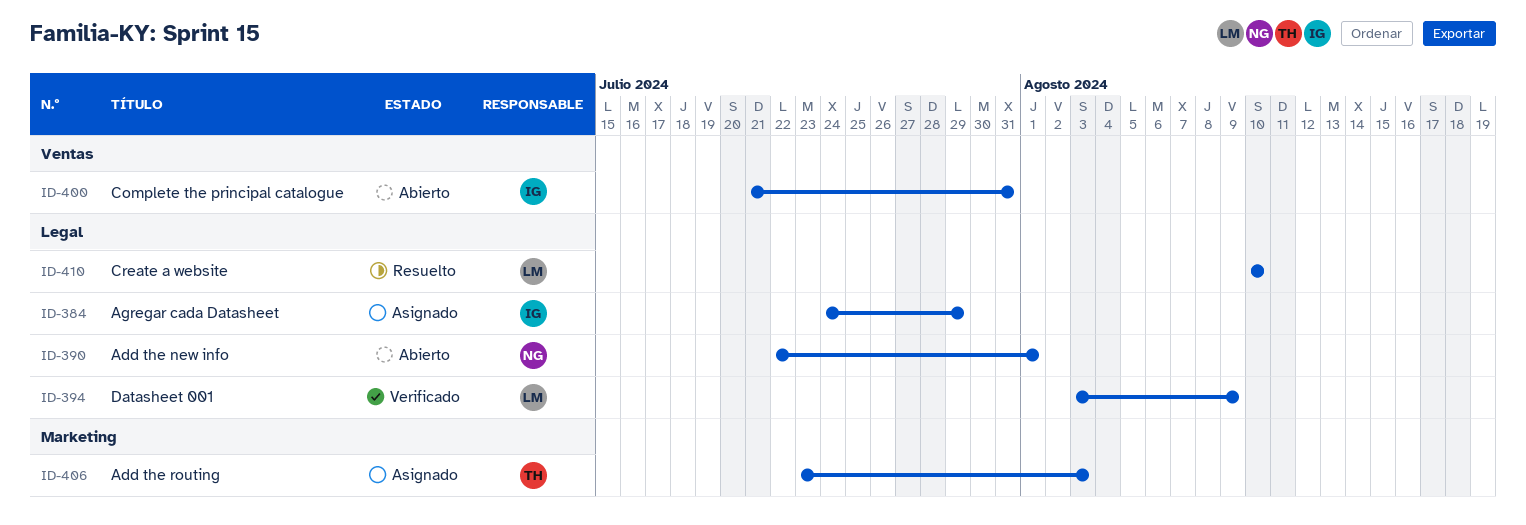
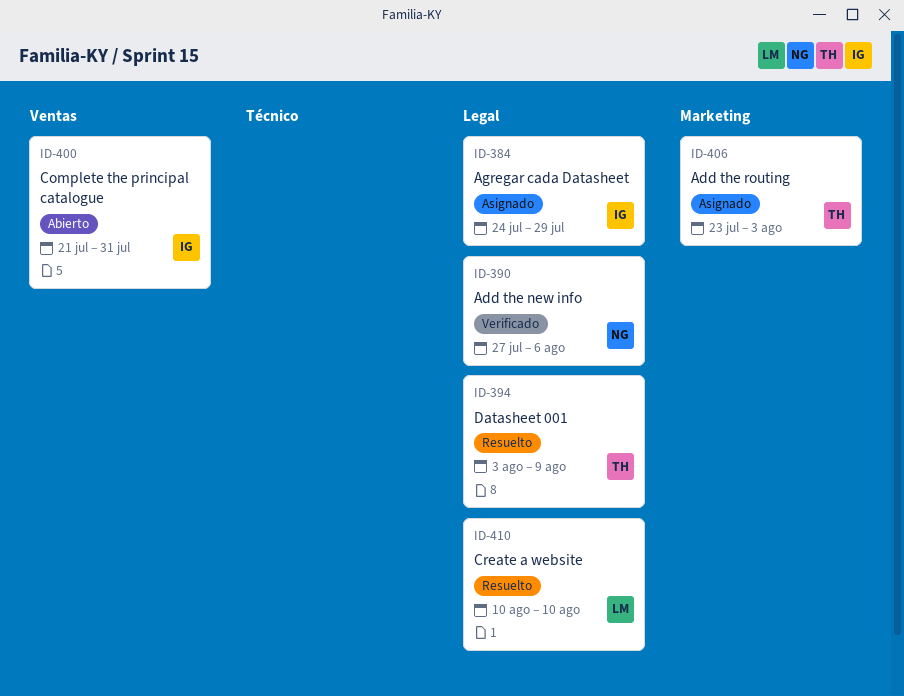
ID-390, status: Abierto -> Verificado
ID-390, start: Jul 22 -> Jul 27
ID-390, due: Aug 1 -> Aug 6
ID-394, status: Verificado -> Resuelto
ID-394, owner: LM -> TH

